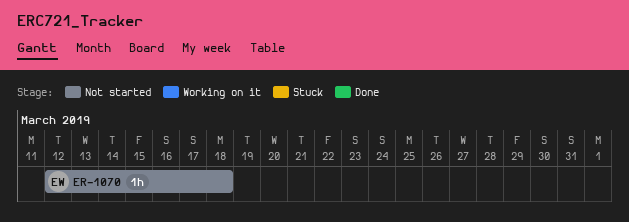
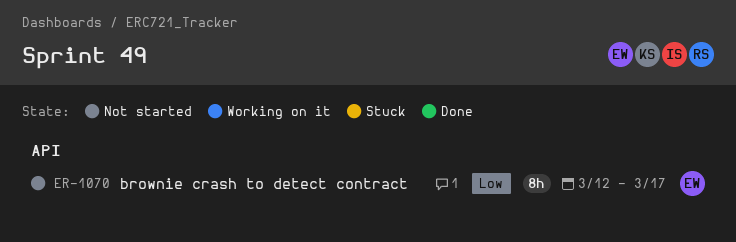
ER-1070, estimate: 1h -> 8h
ER-1070, due: Mar 18 -> Mar 17

